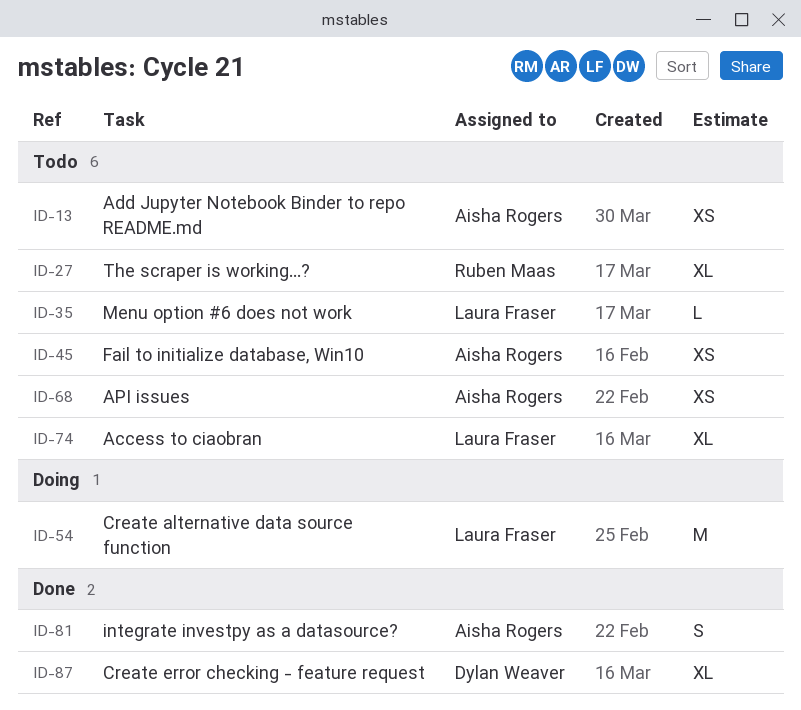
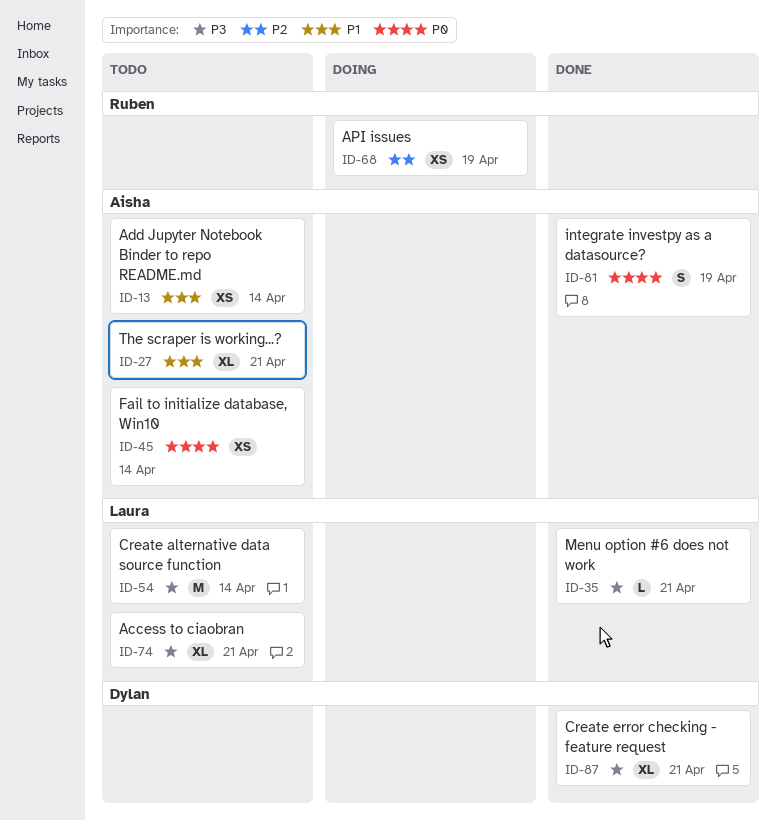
ID-27, owner: Ruben Maas -> Aisha Rogers
ID-35, status: Todo -> Done
ID-54, status: Doing -> Todo
ID-68, status: Todo -> Doing
ID-68, owner: Aisha Rogers -> Ruben Maas

